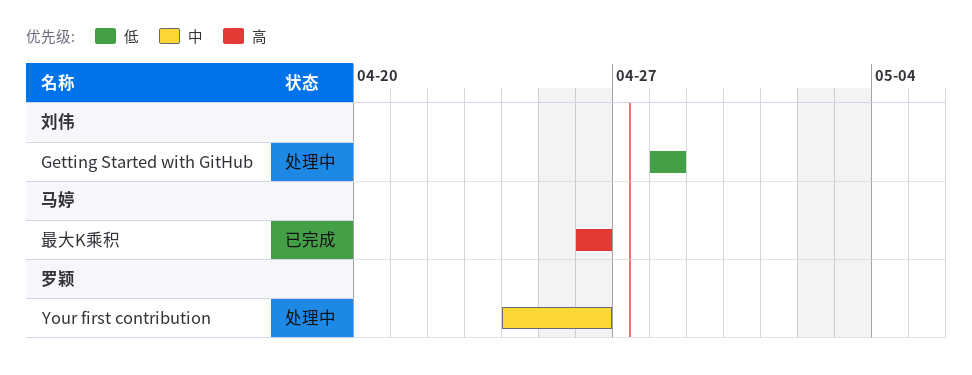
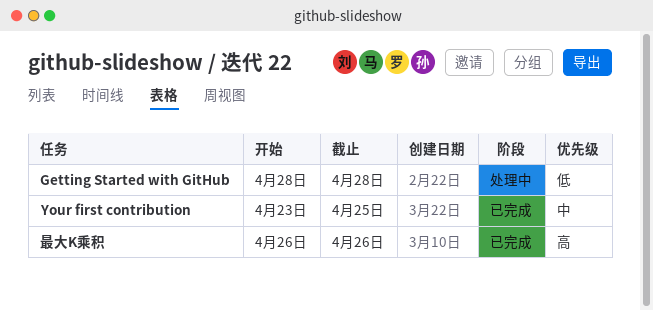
Your first contribution, status: 处理中 -> 已完成
Your first contribution, start: Apr 24 -> Apr 23
Your first contribution, due: Apr 26 -> Apr 25

